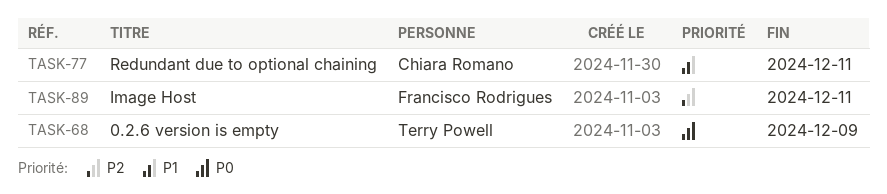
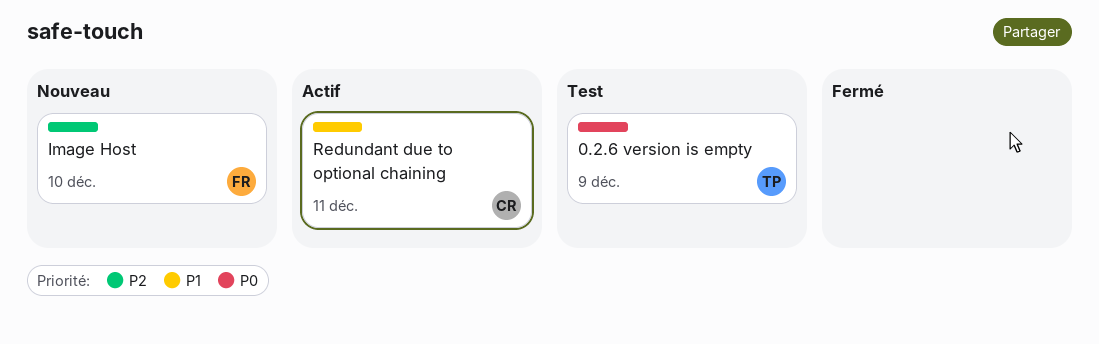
Image Host, due: Dec 11 -> Dec 10

